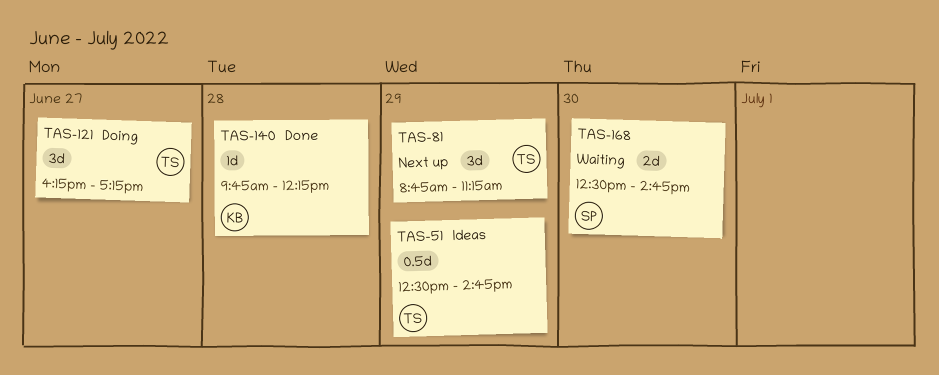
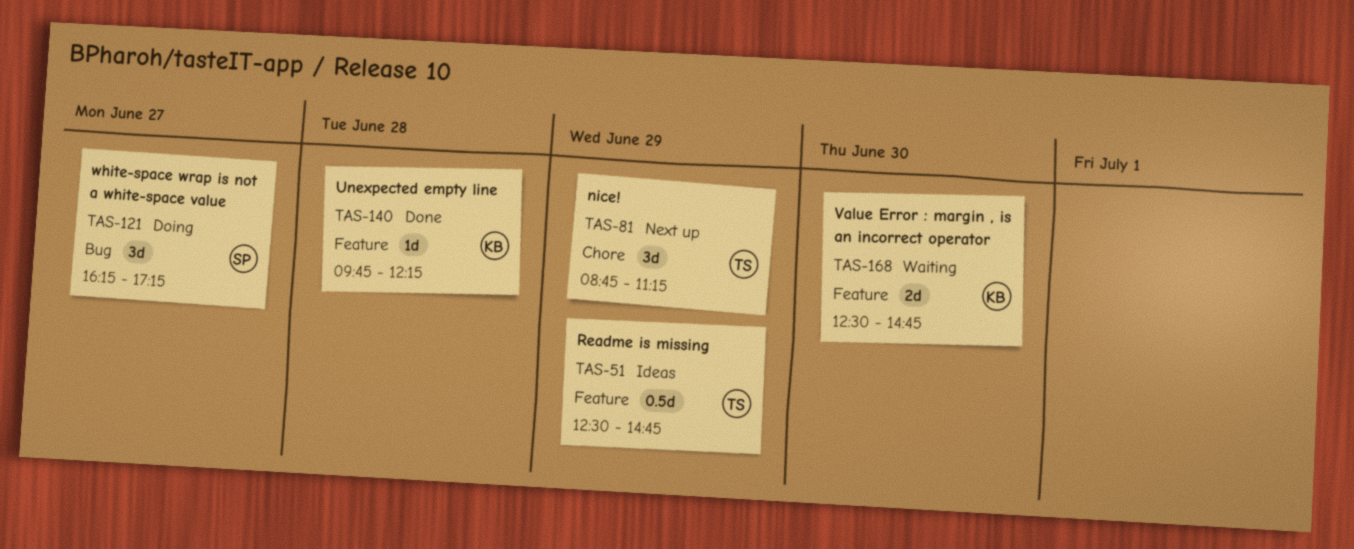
TAS-121, owner: TS -> SP
TAS-168, owner: SP -> KB

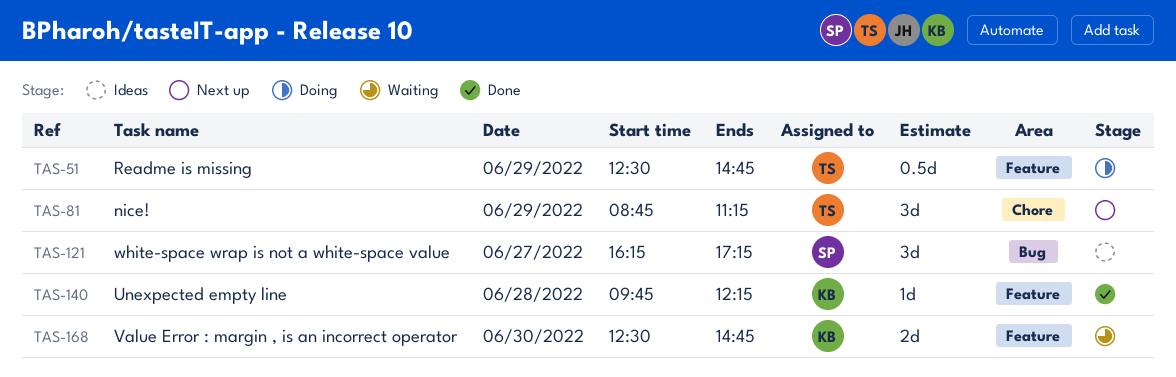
TAS-51, status: Ideas -> Doing
TAS-121, status: Doing -> Ideas

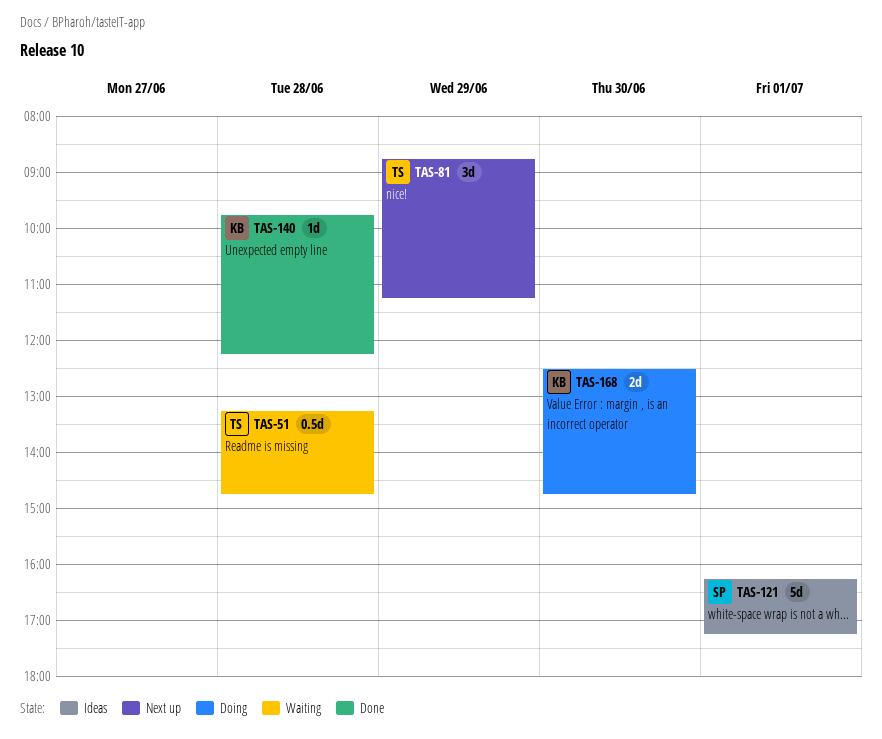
TAS-51, status: Doing -> Waiting
TAS-51, day: Jun 29 -> Jun 28
TAS-51, begins: 12:30 -> 13:15
TAS-121, estimate: 3d -> 5d
TAS-121, day: Jun 27 -> Jul 1
TAS-168, status: Waiting -> Doing

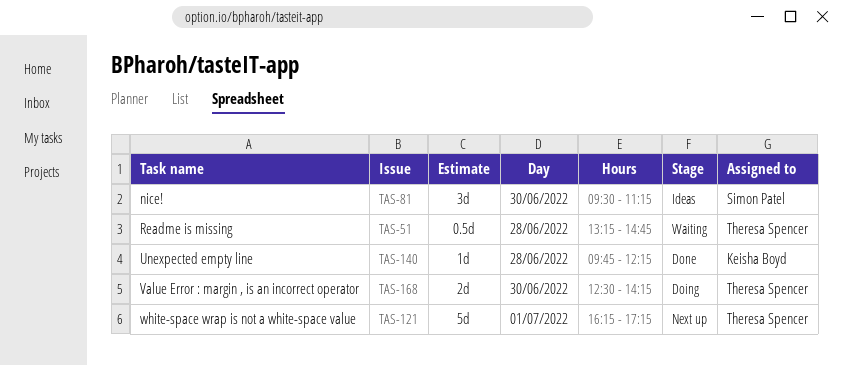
TAS-81, status: Next up -> Ideas
TAS-81, owner: Theresa Spencer -> Simon Patel
TAS-81, day: Jun 29 -> Jun 30
TAS-81, begins: 08:45 -> 09:30
TAS-121, status: Ideas -> Next up
TAS-121, owner: Simon Patel -> Theresa Spencer
TAS-168, owner: Keisha Boyd -> Theresa Spencer
TAS-168, ends: 14:45 -> 14:15

